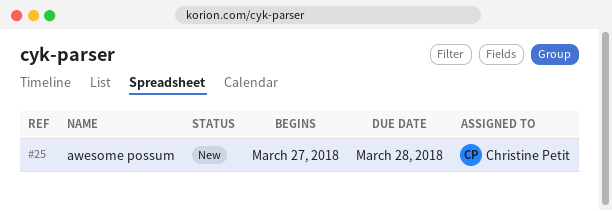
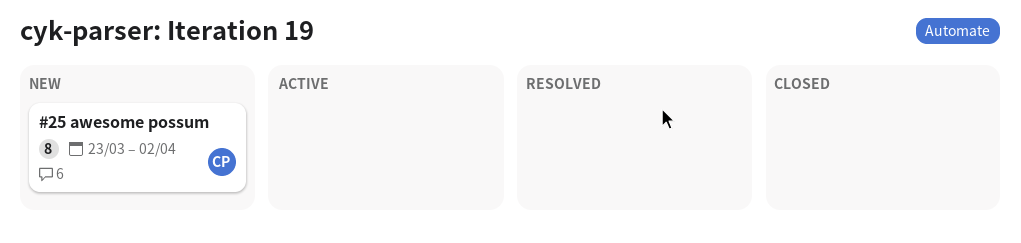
#25, start: Mar 27 -> Mar 23
#25, due: Mar 28 -> Apr 2

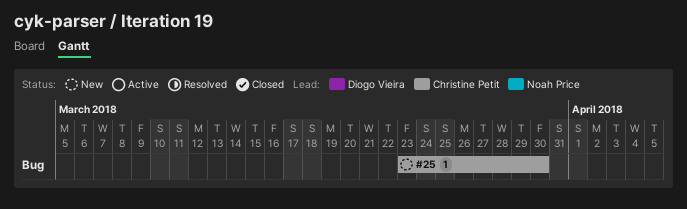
#25, estimate: 8 -> 1
#25, due: Apr 2 -> Mar 30

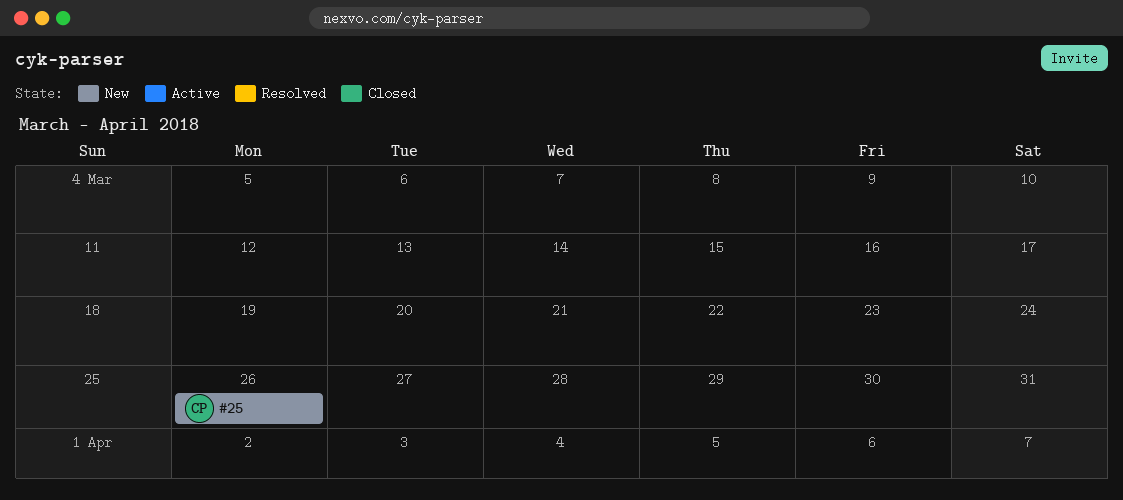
#25, start: Mar 23 -> Mar 26
#25, due: Mar 30 -> Mar 26

